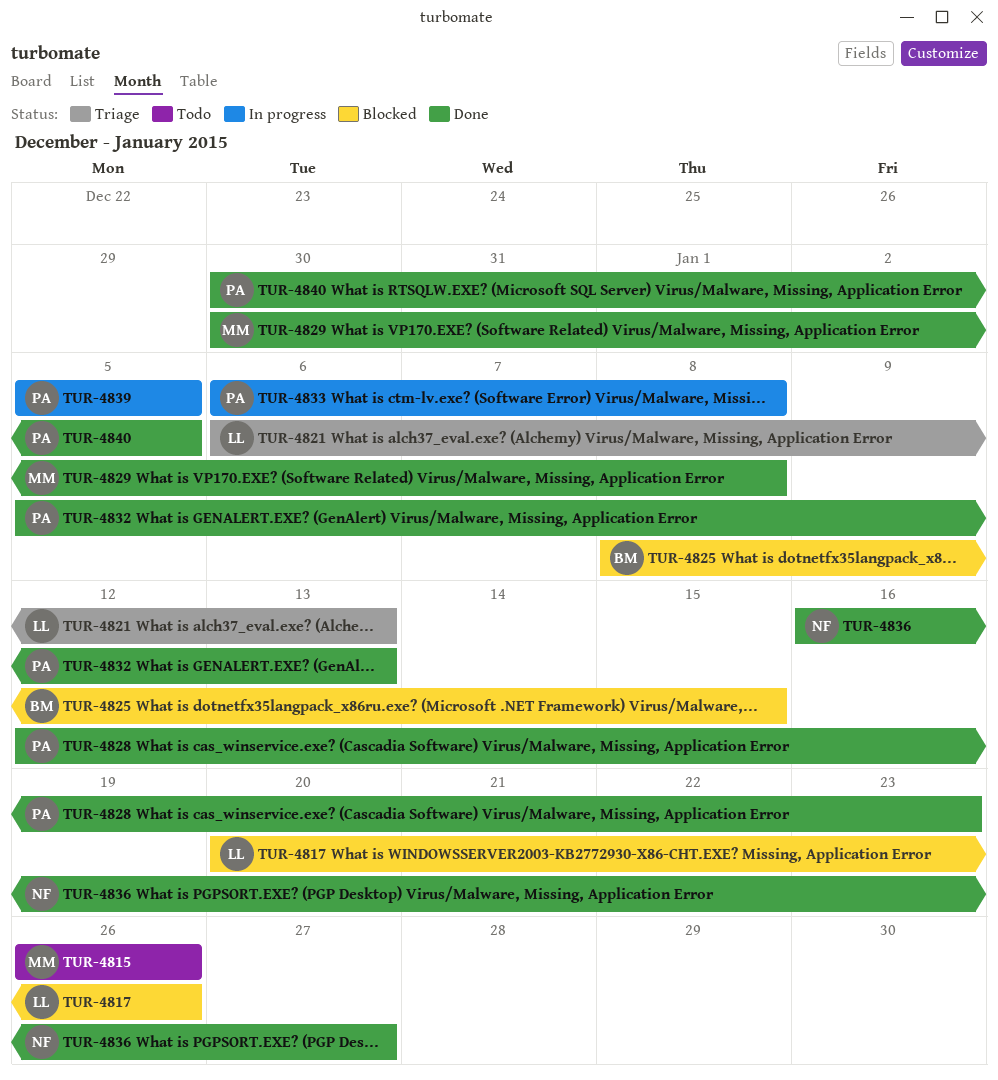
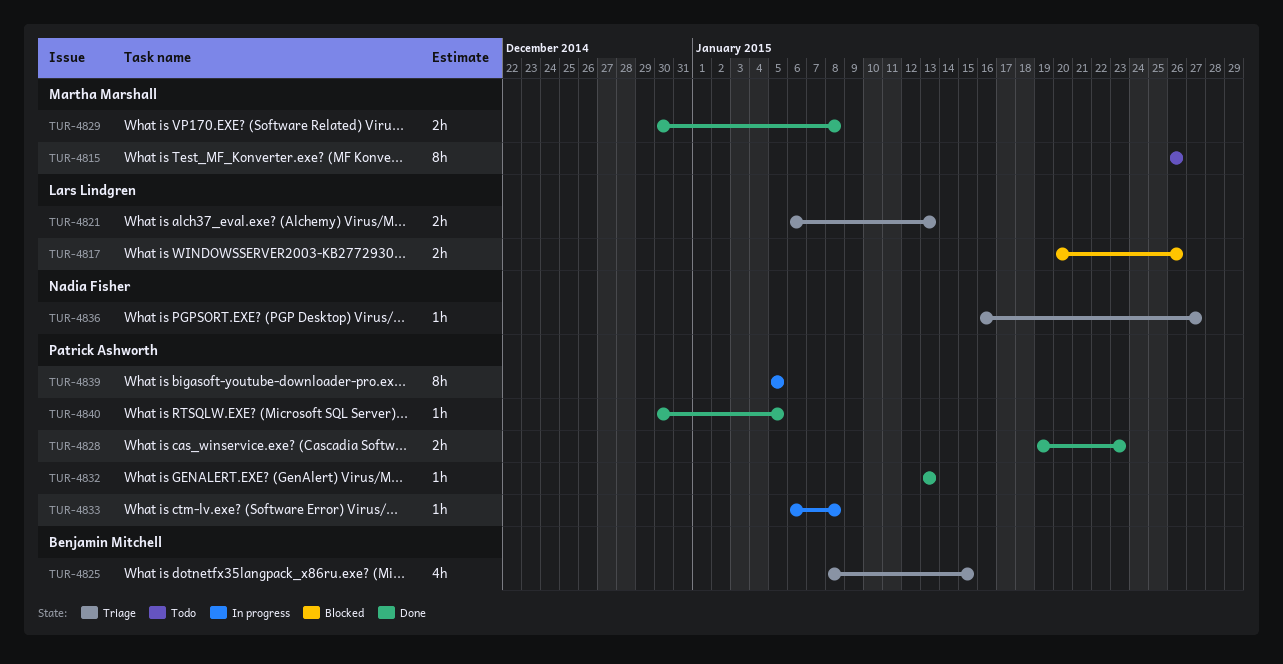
TUR-4825, status: Blocked -> Triage
TUR-4828, start: Jan 12 -> Jan 19
TUR-4832, start: Jan 5 -> Jan 13
TUR-4836, status: Done -> Triage

